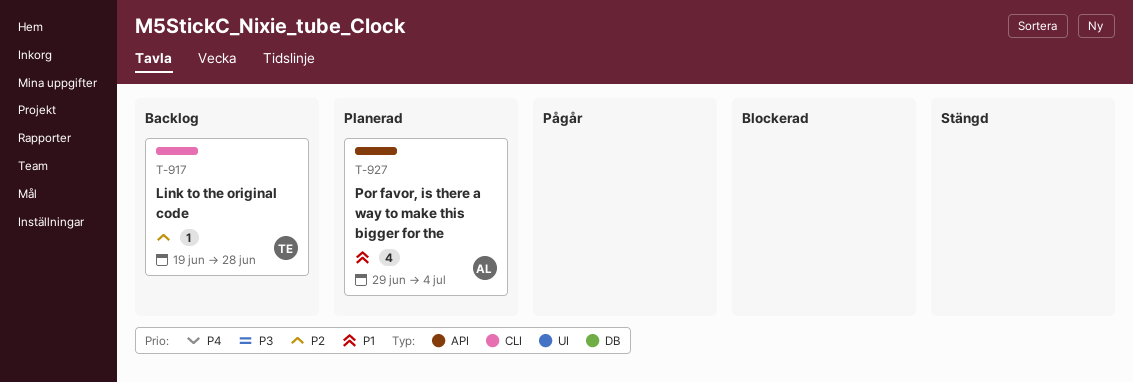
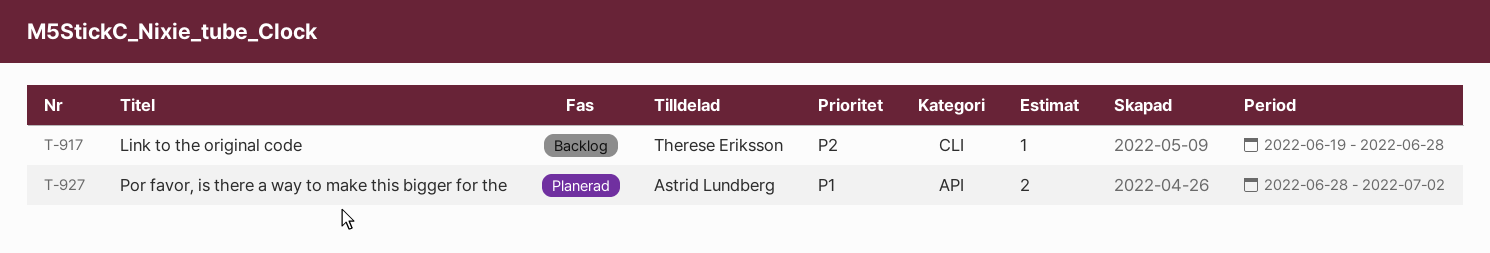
T-927, estimate: 4 -> 2
T-927, start: Jun 29 -> Jun 28
T-927, due: Jul 4 -> Jul 2

